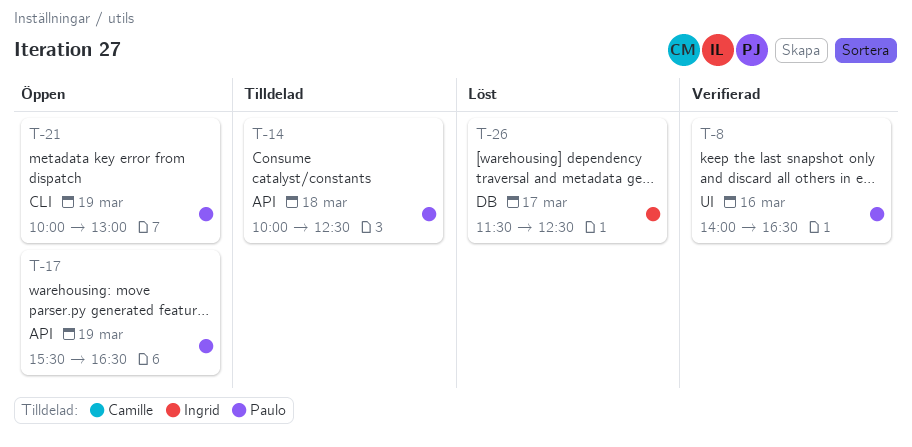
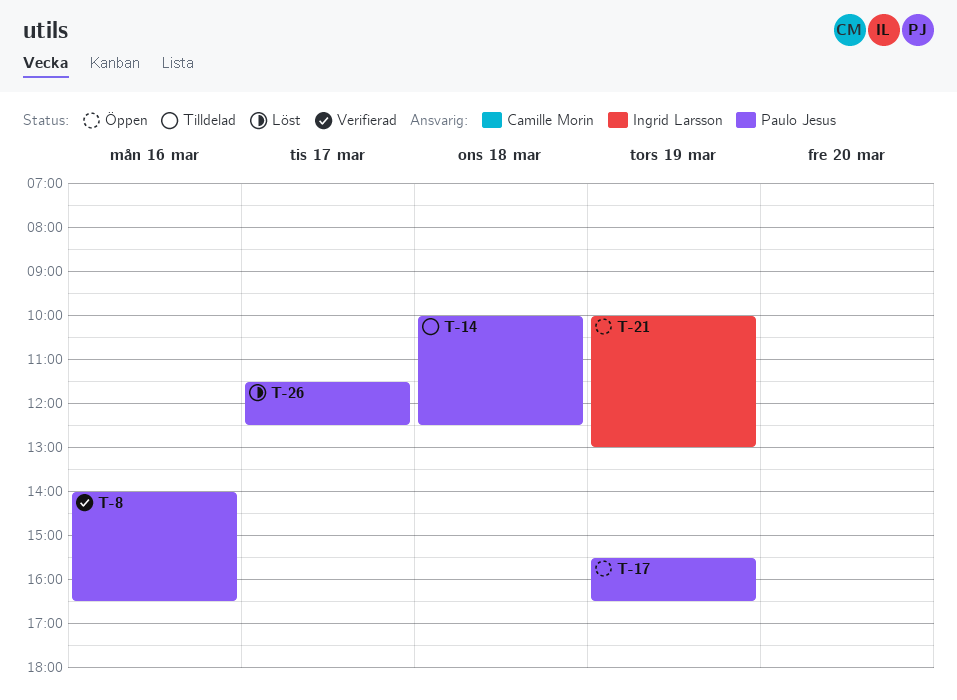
T-21, owner: Paulo Jesus -> Ingrid Larsson
T-26, owner: Ingrid Larsson -> Paulo Jesus

